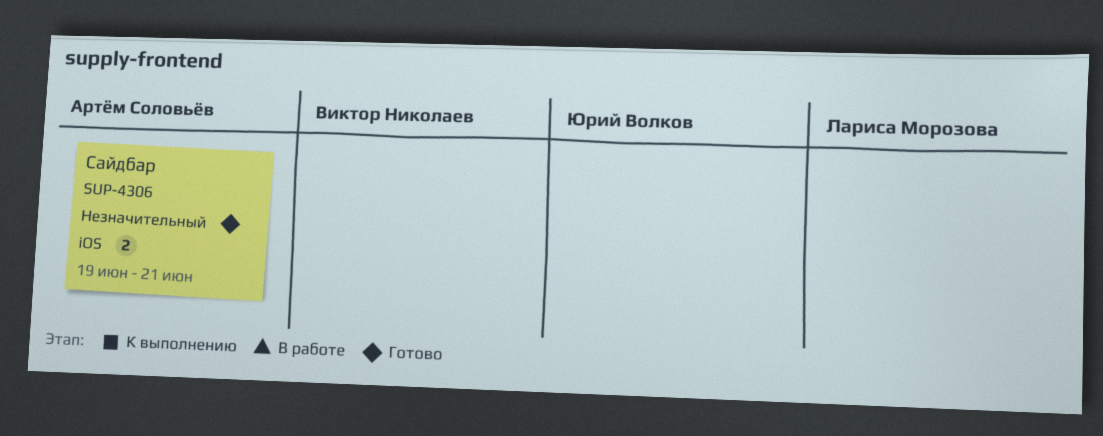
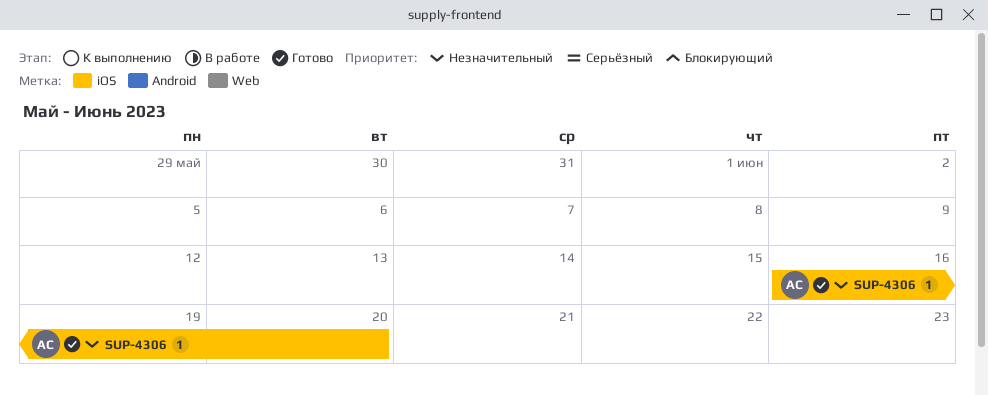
SUP-4306, estimate: 2 -> 1
SUP-4306, start: Jun 19 -> Jun 16
SUP-4306, due: Jun 21 -> Jun 20

